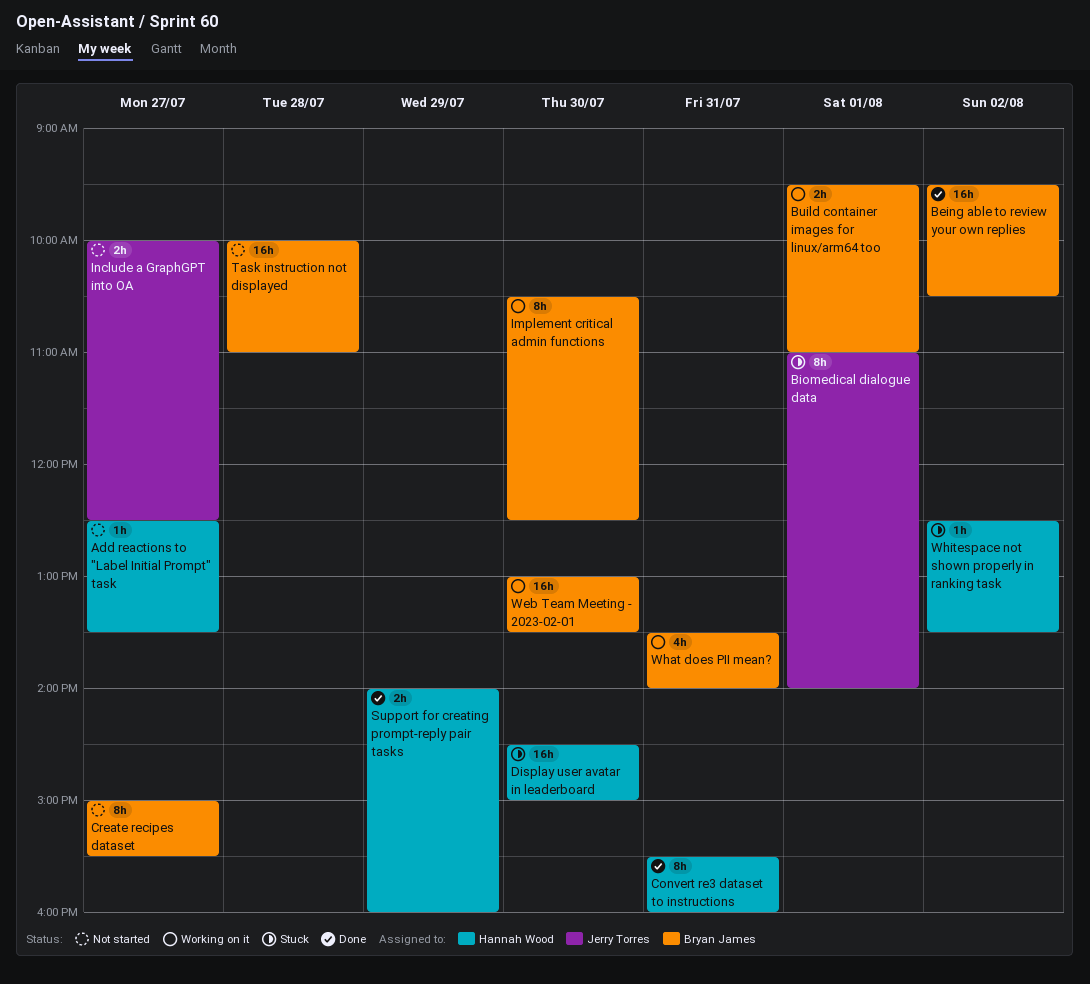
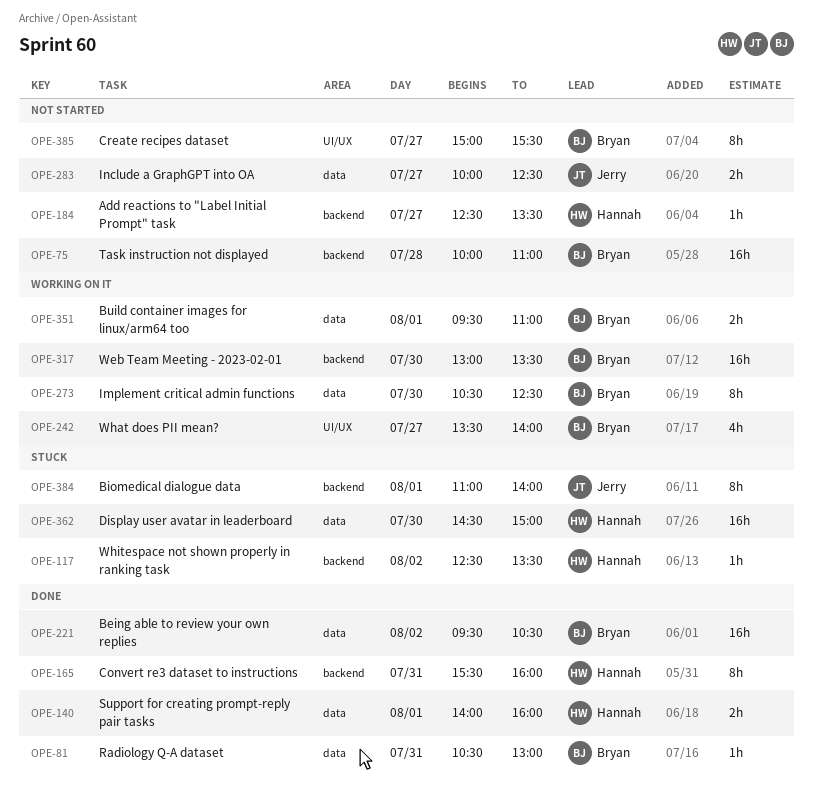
Radiology Q-A dataset: none -> present
Support for creating prompt-reply pair tasks, day: Jul 29 -> Aug 1
What does PII mean?, day: Jul 31 -> Jul 27

